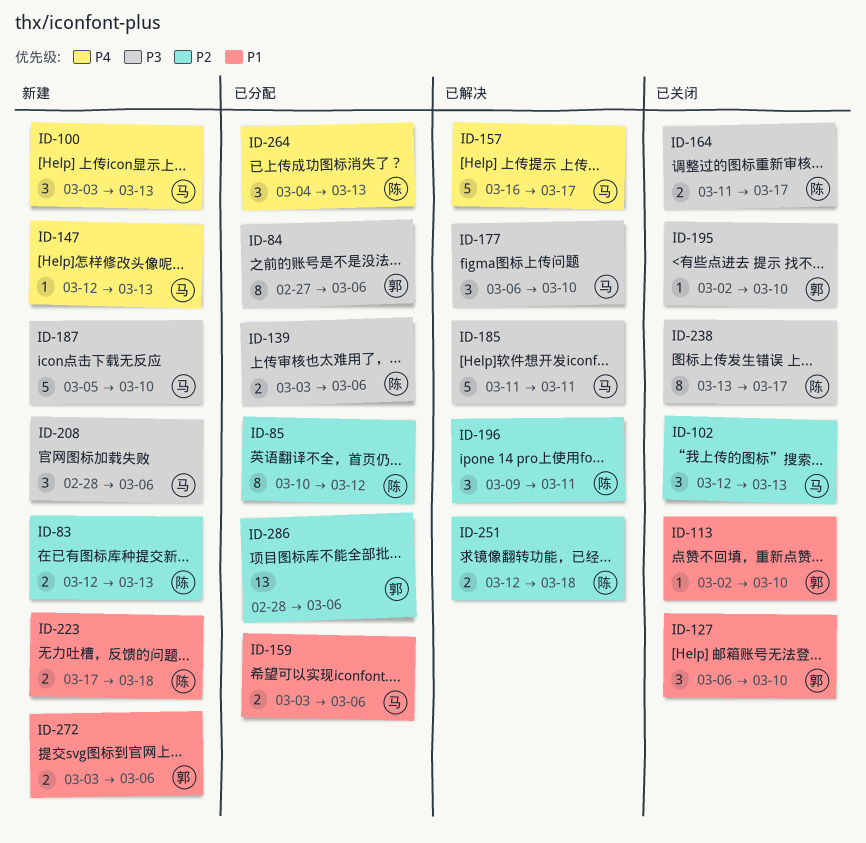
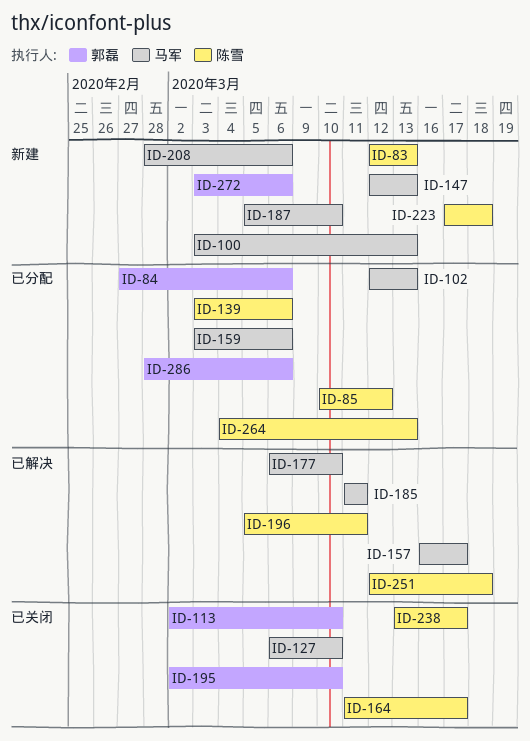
ID-102, status: 已关闭 -> 已分配
ID-127, owner: 郭磊 -> 马军
ID-196, start: Mar 9 -> Mar 5

